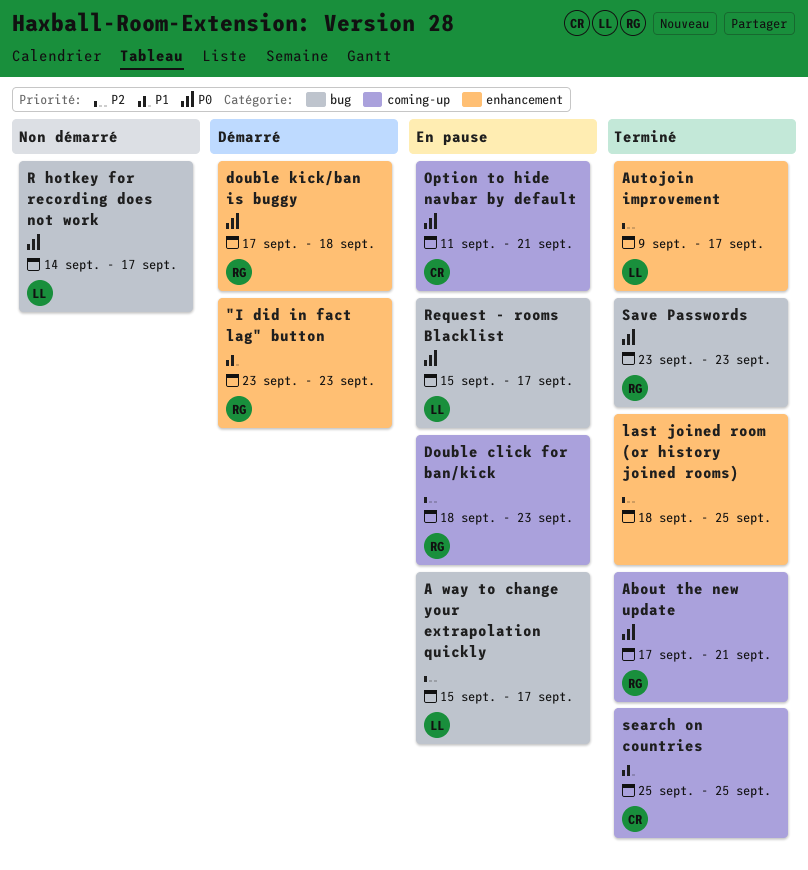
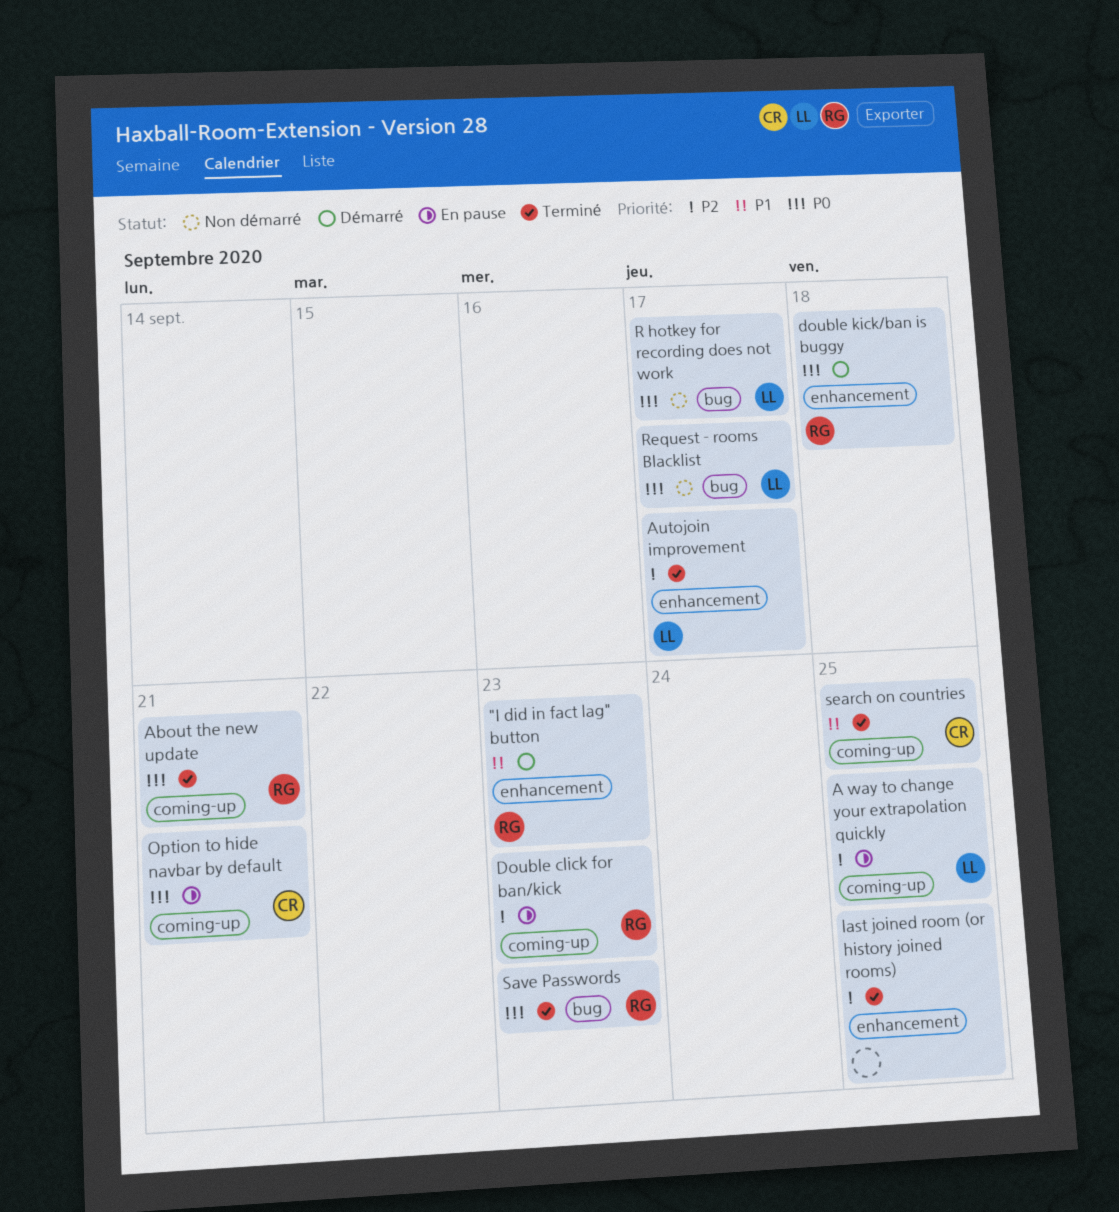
A way to change your extrapolation quickly, label: bug -> coming-up
A way to change your extrapolation quickly, due: Sep 17 -> Sep 25
Request - rooms Blacklist, status: En pause -> Non démarré

